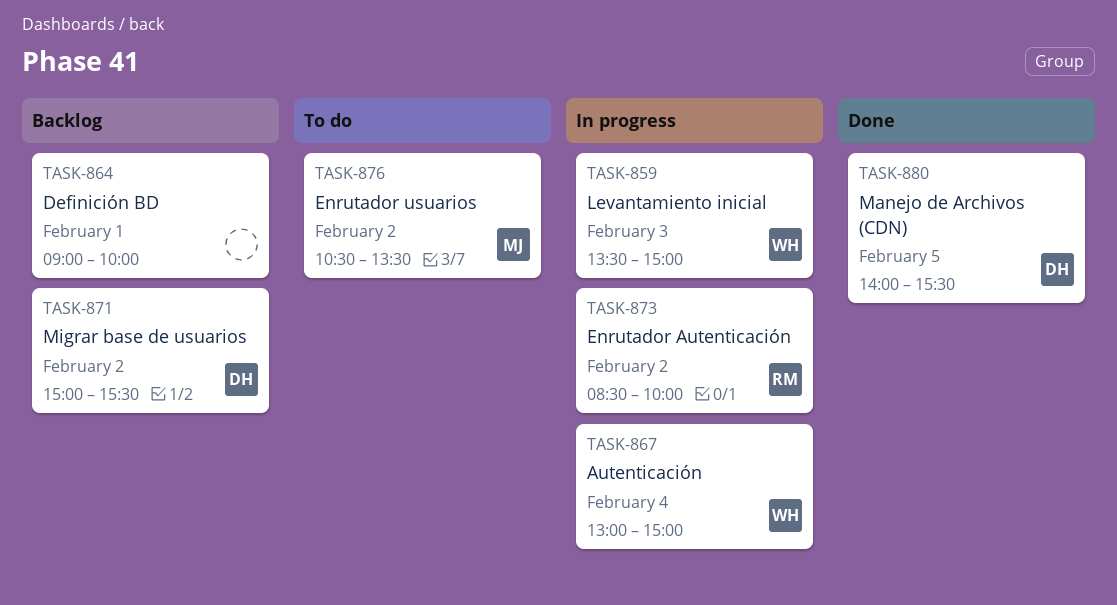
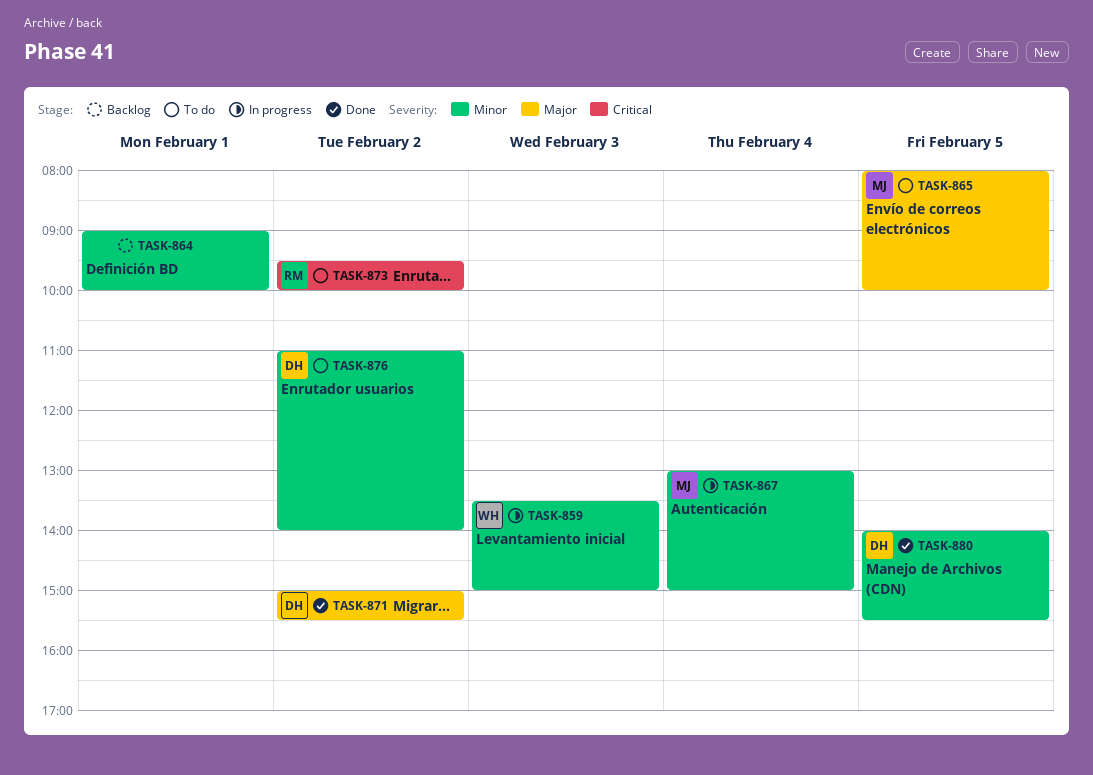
TASK-865: none -> present
TASK-867, owner: WH -> MJ
TASK-871, status: Backlog -> Done
TASK-873, status: In progress -> To do
TASK-873, begins: 08:30 -> 09:30
TASK-876, owner: MJ -> DH
TASK-876, begins: 10:30 -> 11:00
TASK-876, ends: 13:30 -> 14:00

